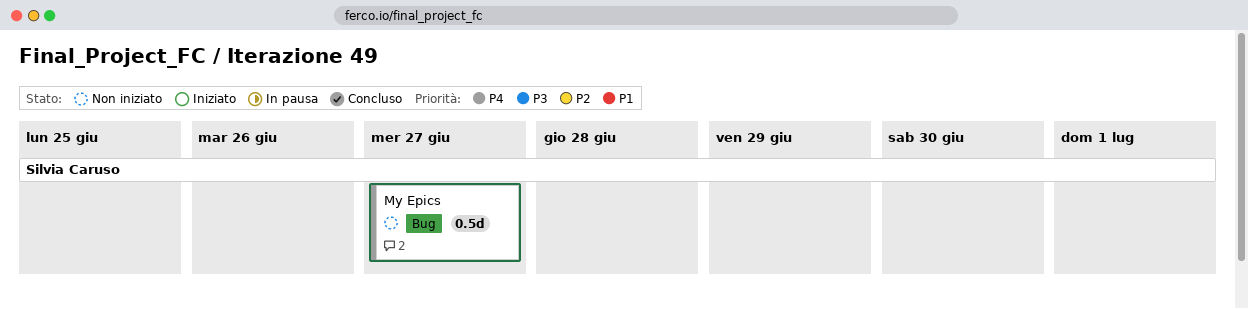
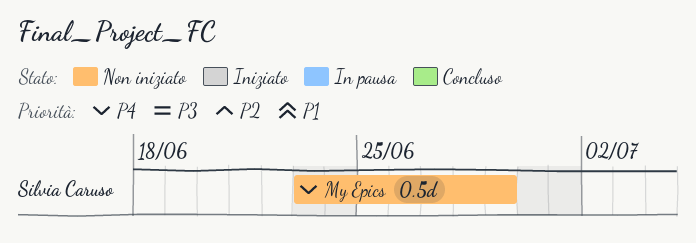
My Epics, due: Jun 27 -> Jun 29

